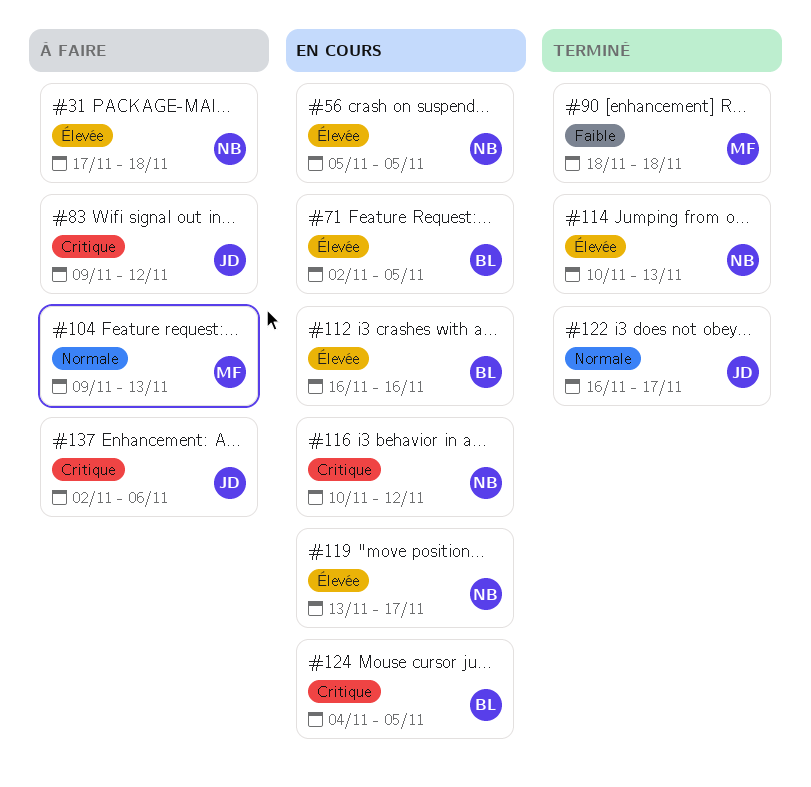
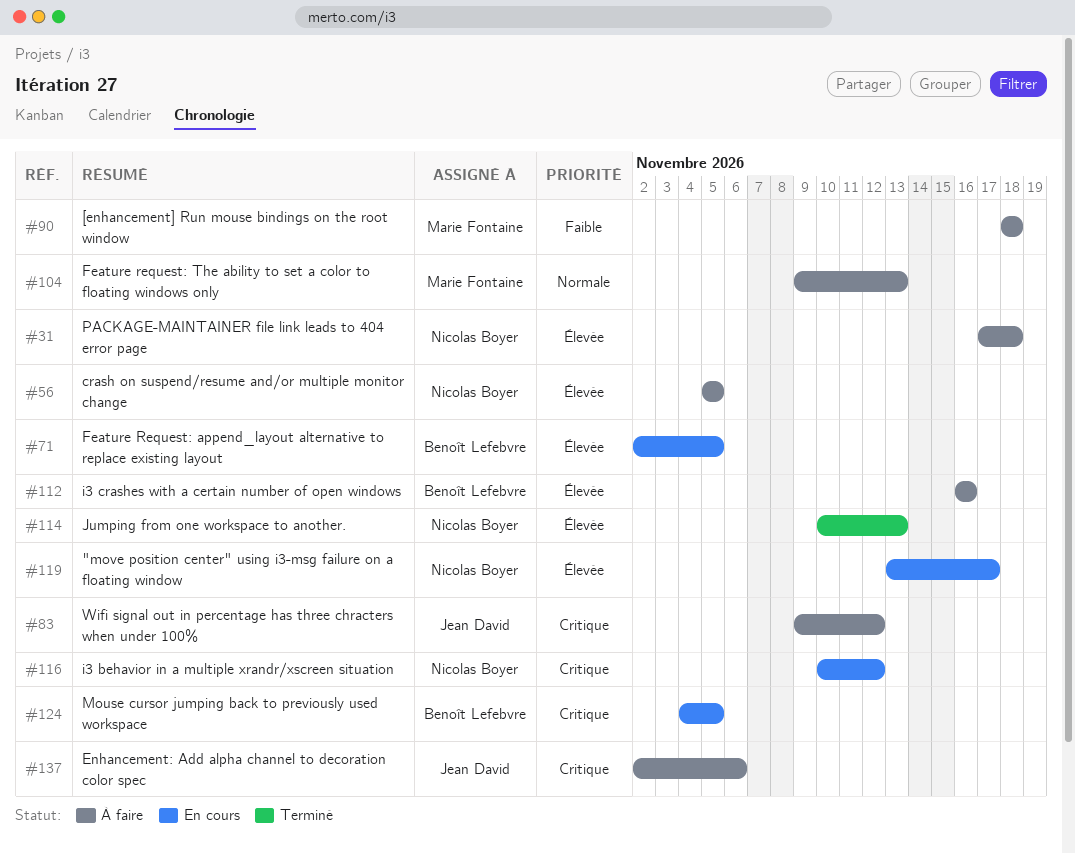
#56, status: En cours -> À faire
#90, status: Terminé -> À faire
#112, status: En cours -> À faire
#122: present -> none

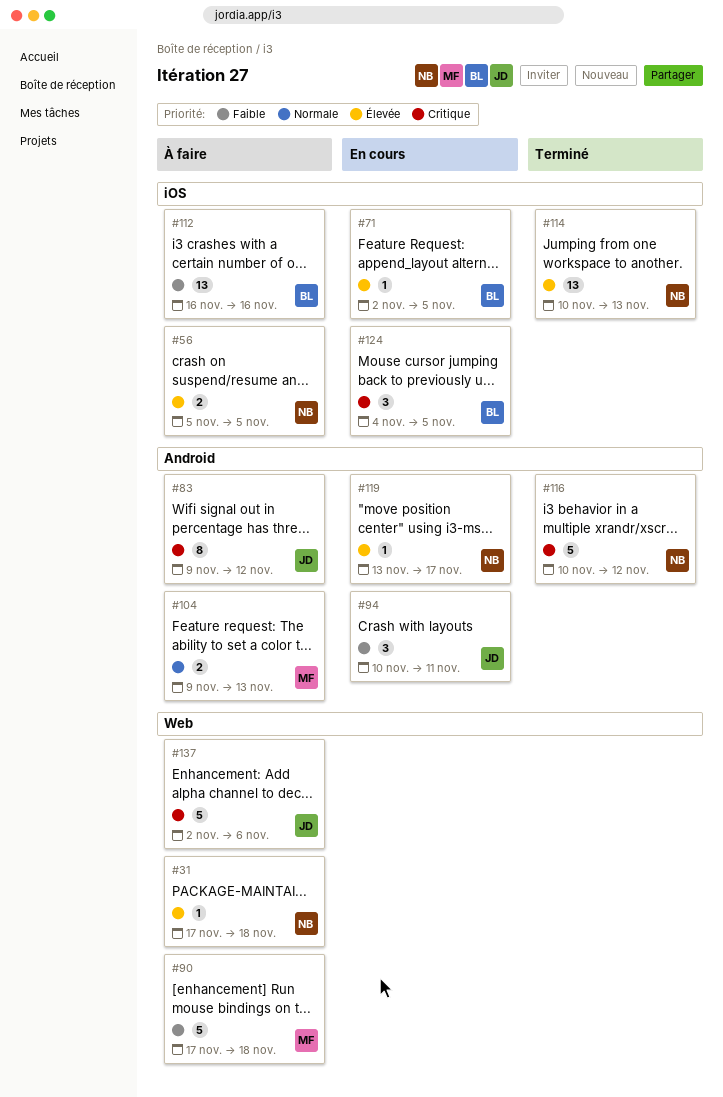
#90, start: Nov 18 -> Nov 17
#94: none -> present
#112, priority: Élevée -> Faible
#116, status: En cours -> Terminé

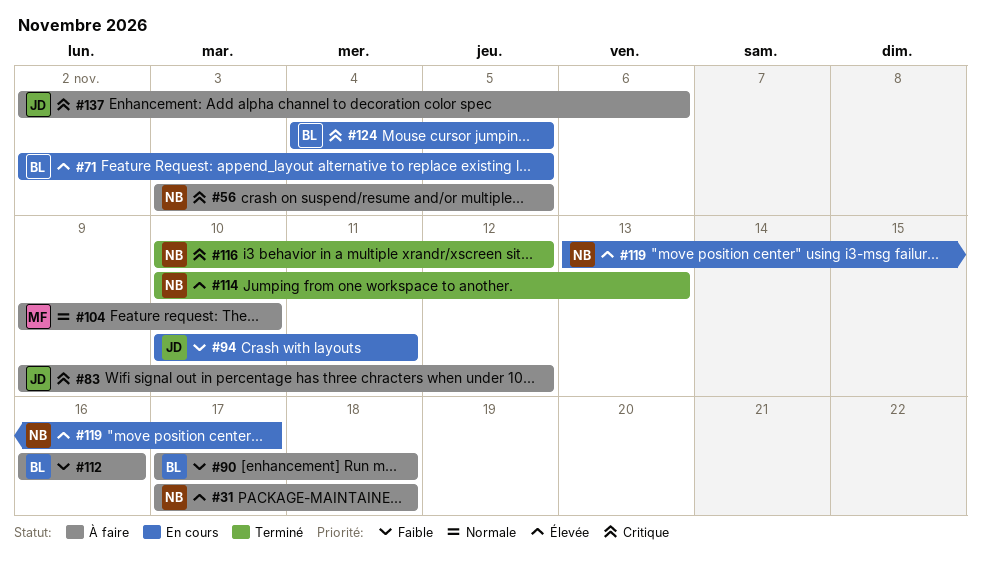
#56, priority: Élevée -> Critique
#56, start: Nov 5 -> Nov 3
#90, owner: MF -> BL
#104, due: Nov 13 -> Nov 10

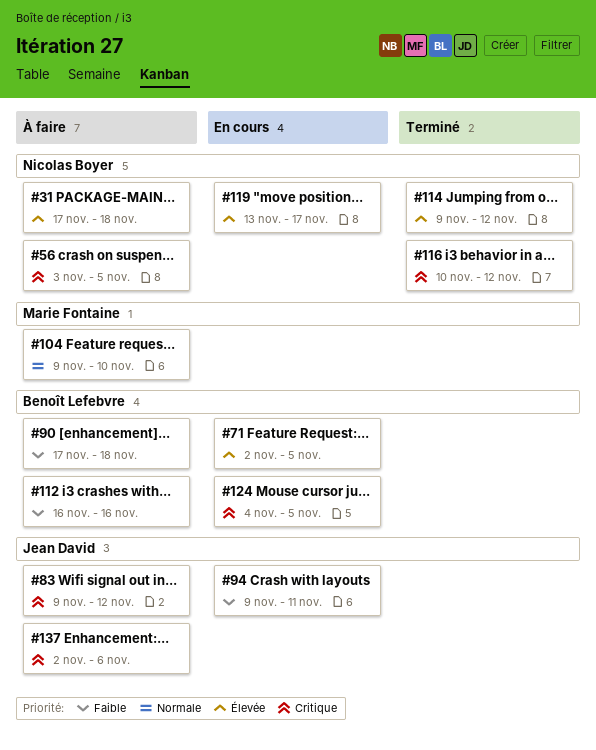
#94, start: Nov 10 -> Nov 9
#114, start: Nov 10 -> Nov 9
#114, due: Nov 13 -> Nov 12

